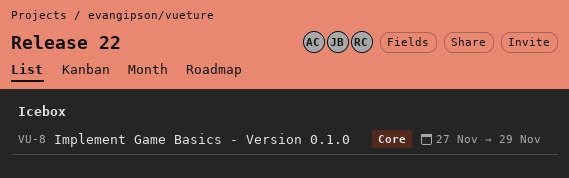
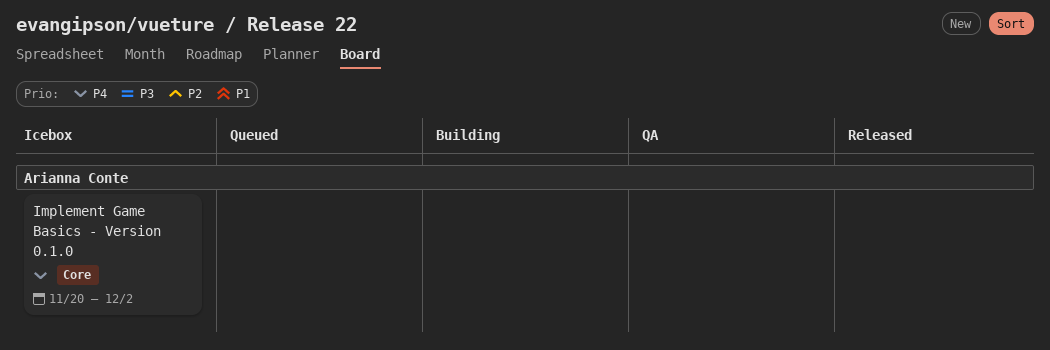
Implement Game Basics - Version 0.1.0, start: Nov 27 -> Nov 20
Implement Game Basics - Version 0.1.0, due: Nov 29 -> Dec 2

